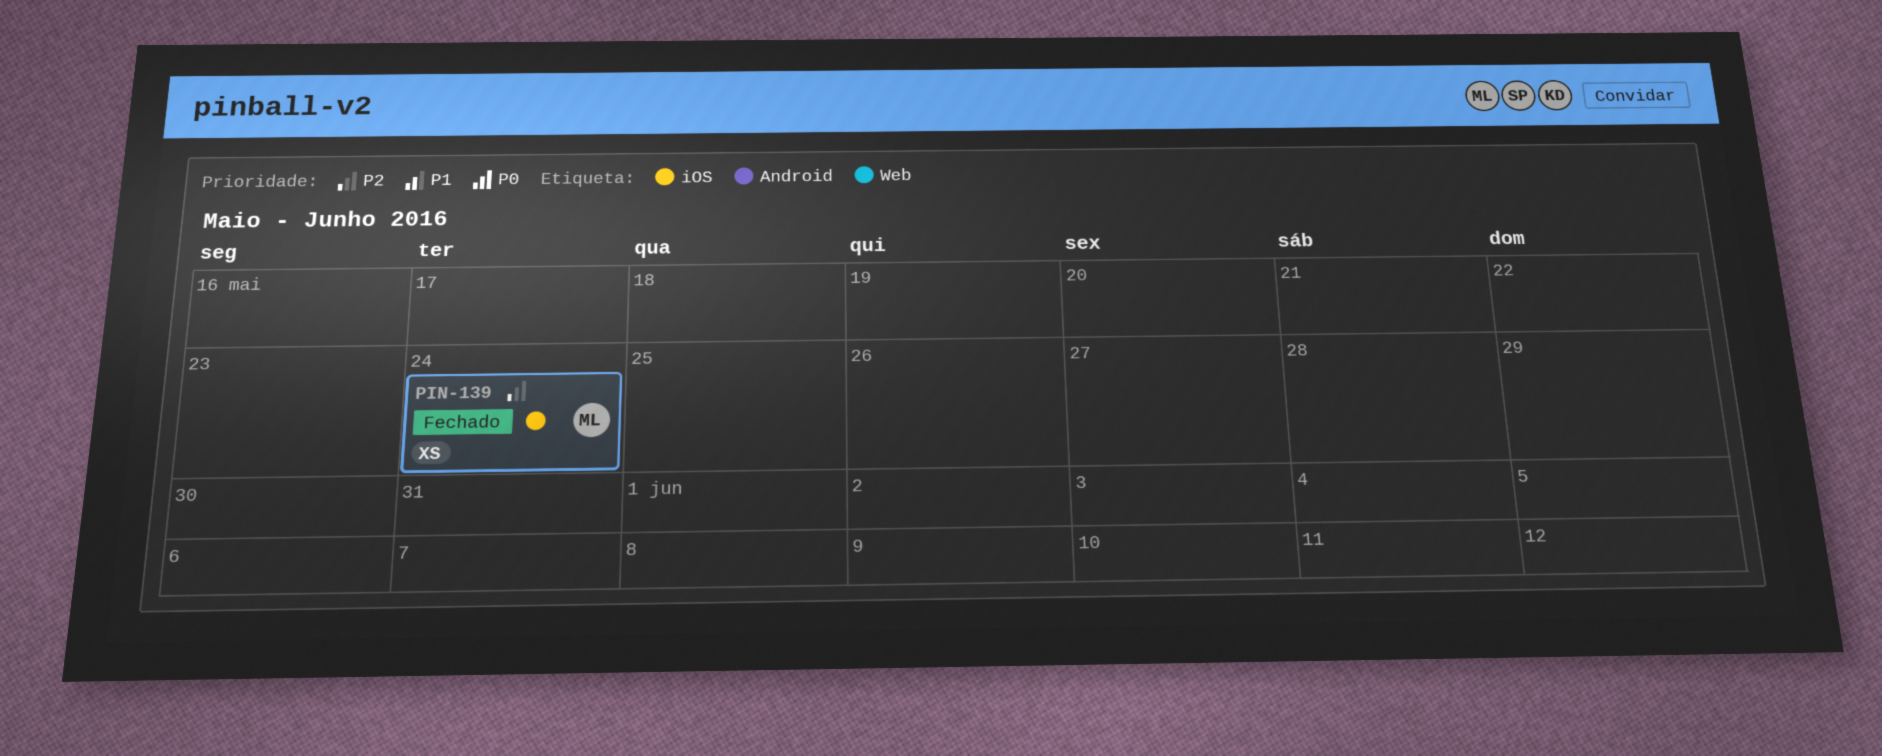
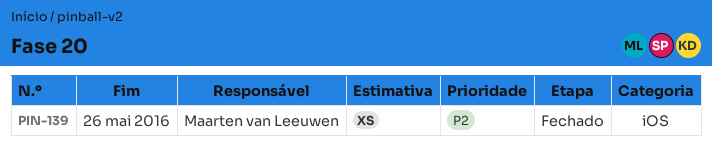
PIN-139, due: May 24 -> May 26

